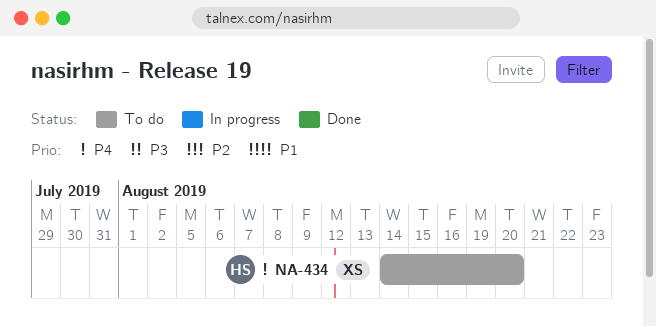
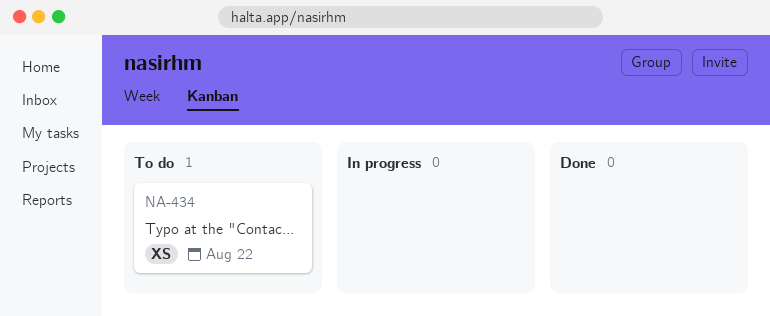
NA-434, due: Aug 20 -> Aug 22

